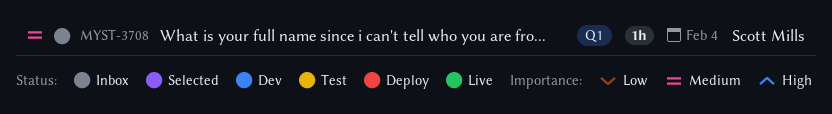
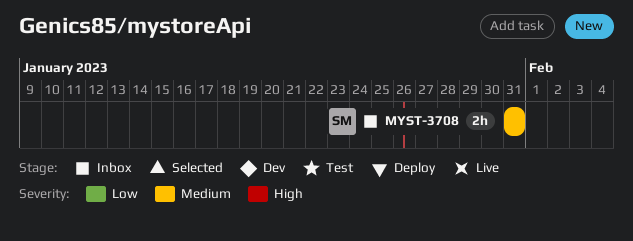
MYST-3708, estimate: 1h -> 2h
MYST-3708, due: Feb 4 -> Jan 31

